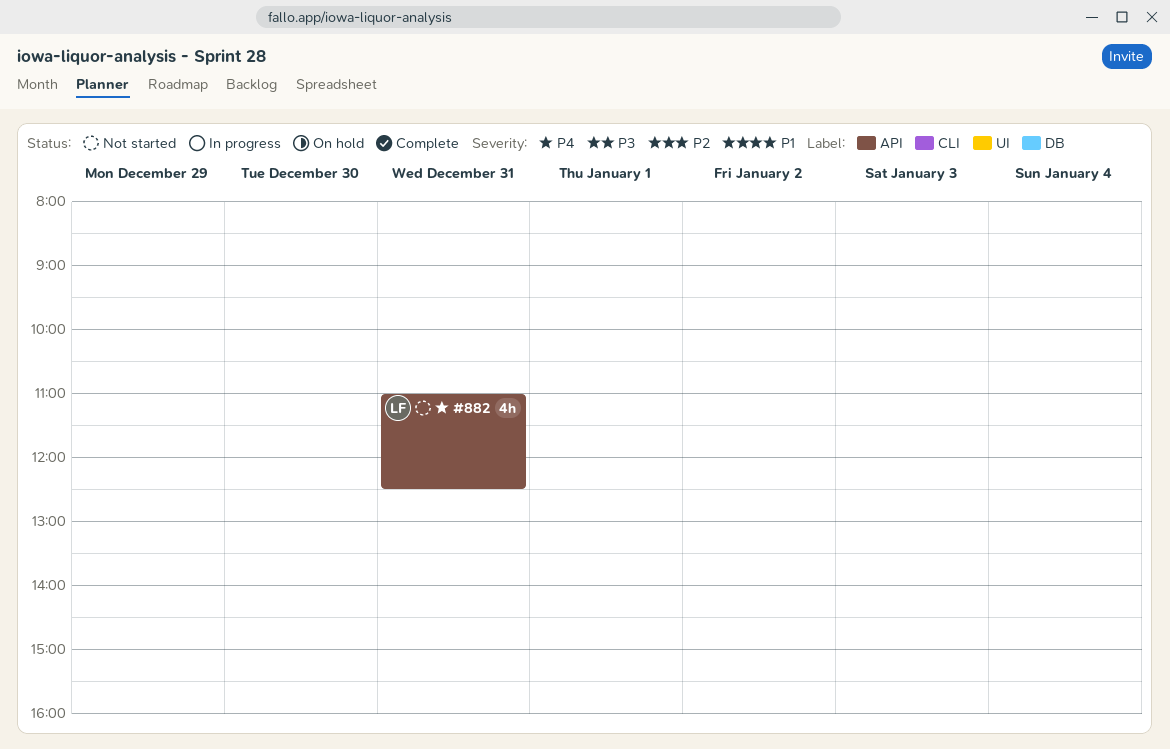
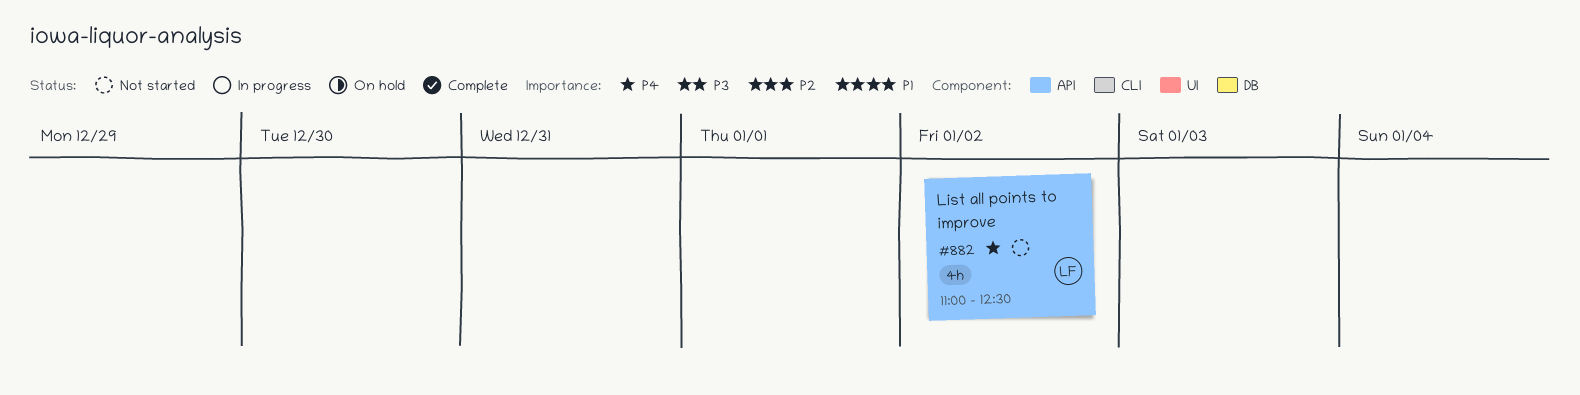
#882, day: Dec 31 -> Jan 2

